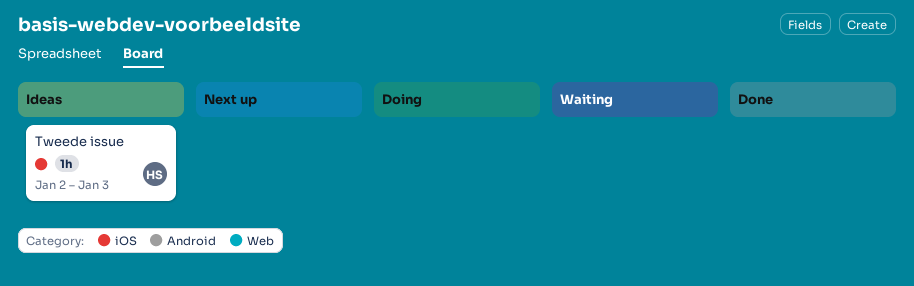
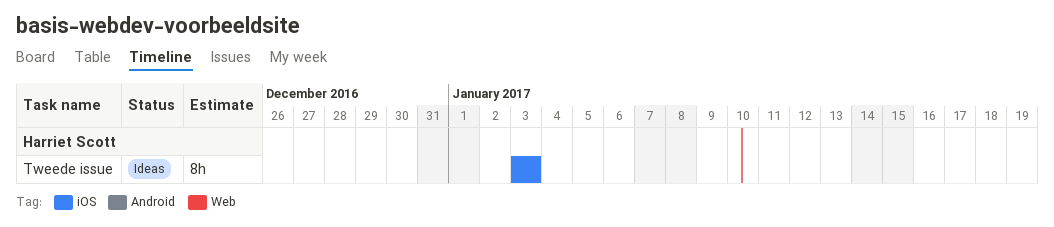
Tweede issue, estimate: 1h -> 8h
Tweede issue, start: Jan 2 -> Jan 3

